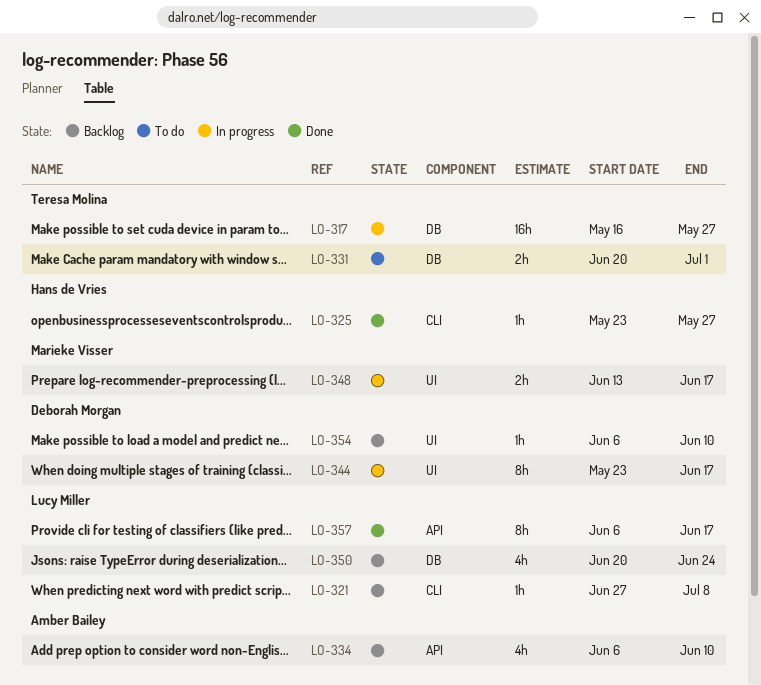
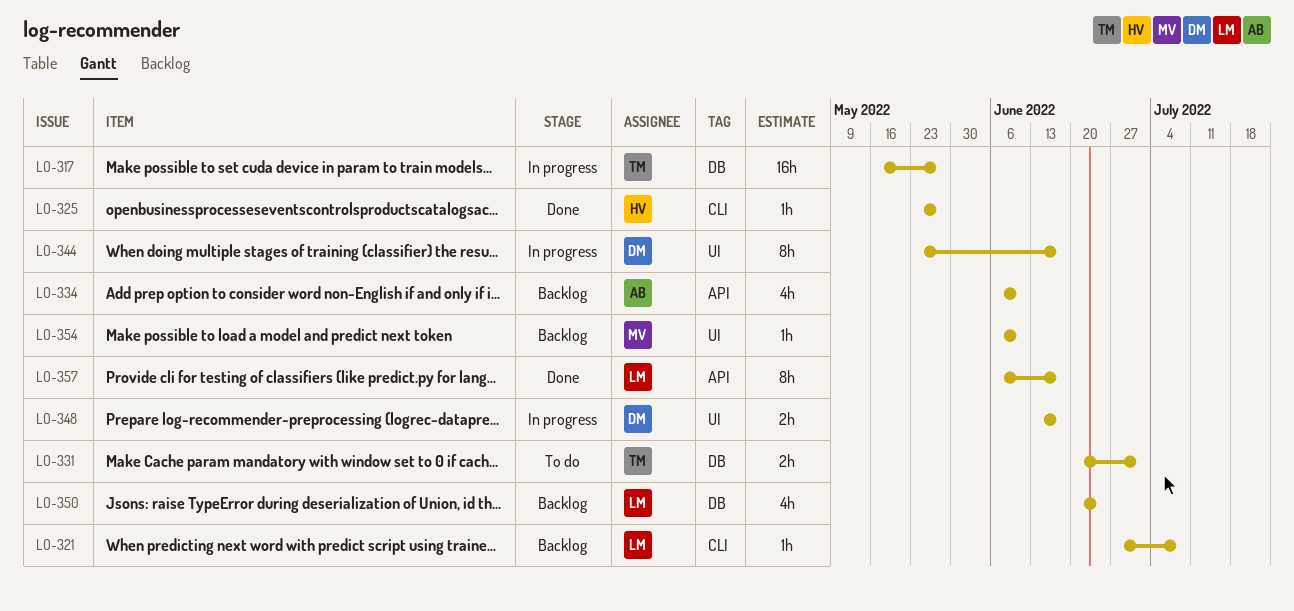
LO-348, owner: Marieke Visser -> Deborah Morgan
LO-354, owner: Deborah Morgan -> Marieke Visser

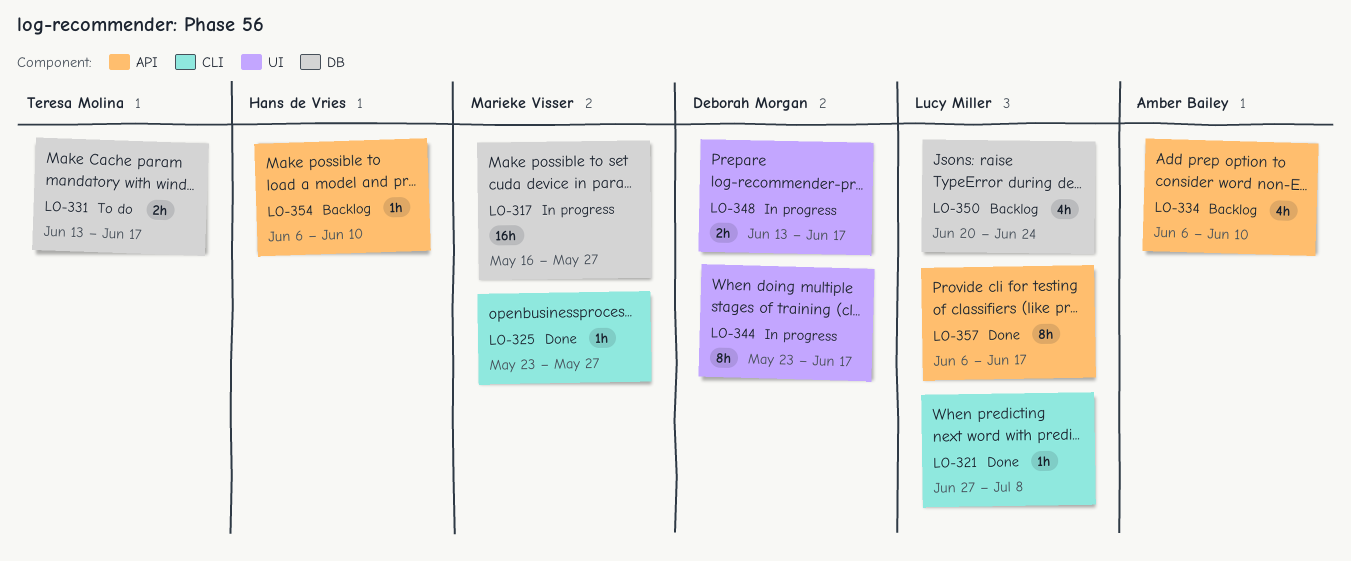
LO-317, owner: Teresa Molina -> Marieke Visser
LO-321, status: Backlog -> Done
LO-325, owner: Hans de Vries -> Marieke Visser
LO-331, start: Jun 20 -> Jun 13
LO-331, due: Jul 1 -> Jun 17
LO-354, owner: Marieke Visser -> Hans de Vries
LO-354, label: UI -> API

